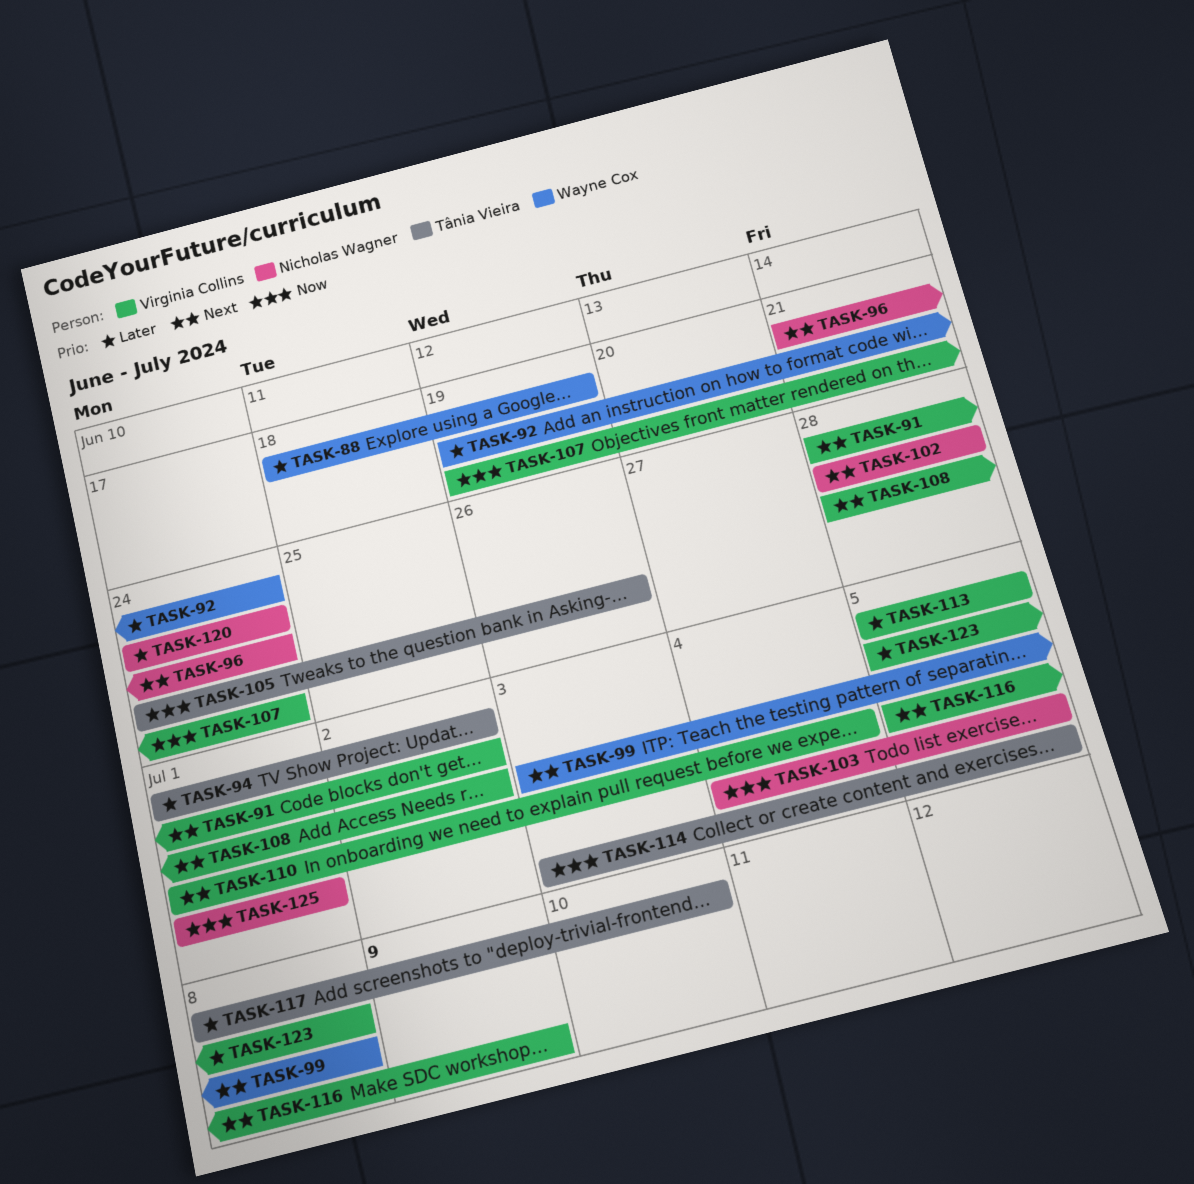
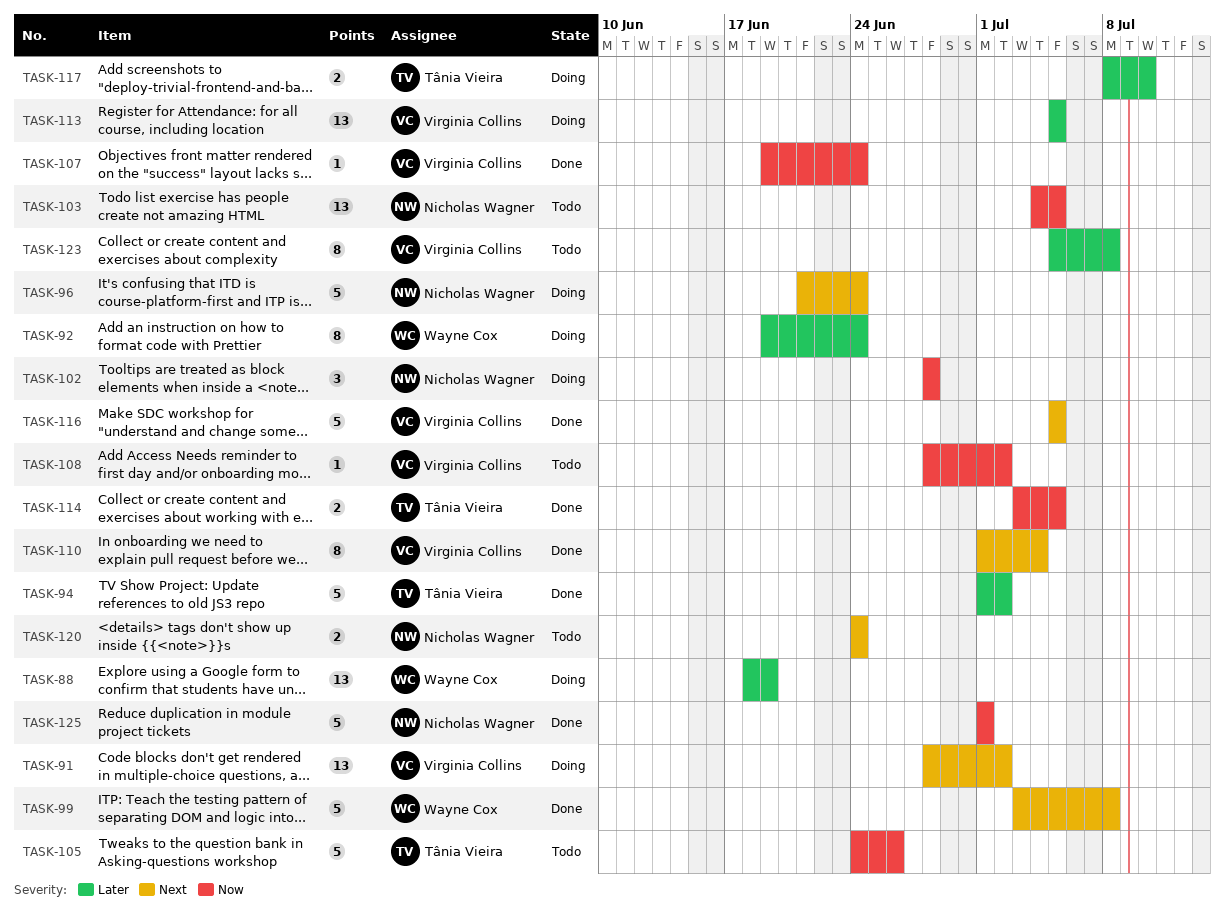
TASK-102, priority: Next -> Now
TASK-108, priority: Next -> Now
TASK-116, due: Jul 9 -> Jul 5
TASK-120, priority: Later -> Next

